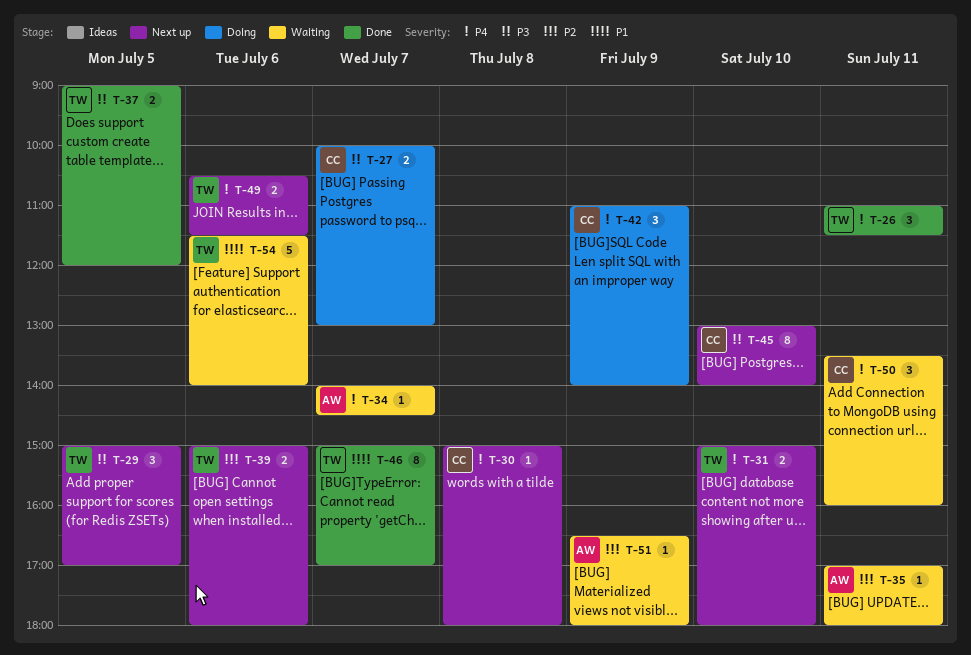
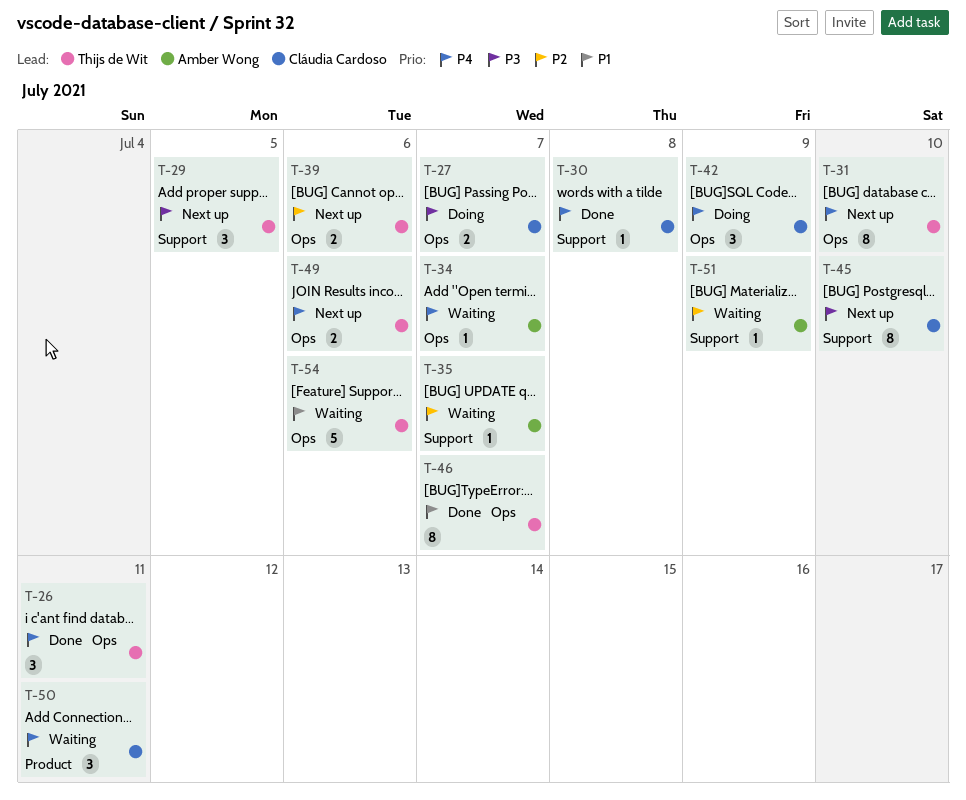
T-30, status: Next up -> Done
T-31, estimate: 2 -> 8
T-35, day: Jul 11 -> Jul 7
T-37: present -> none

